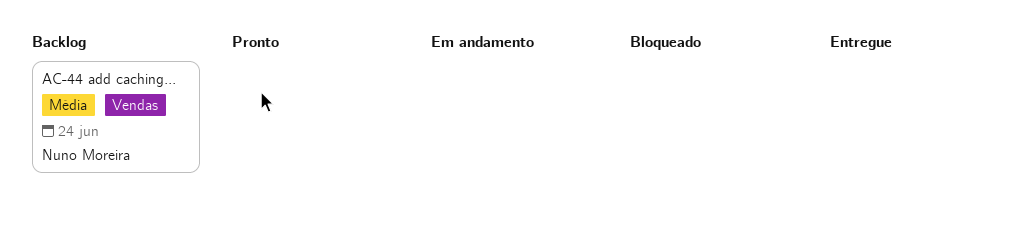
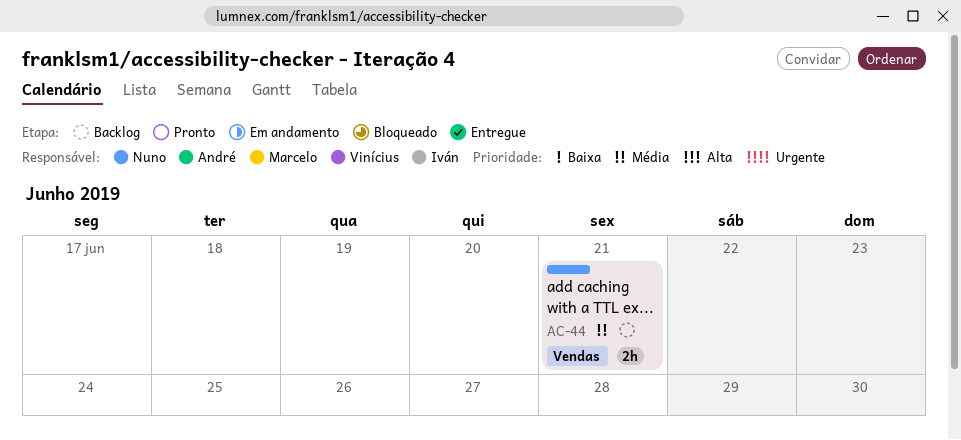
AC-44, due: Jun 24 -> Jun 21

